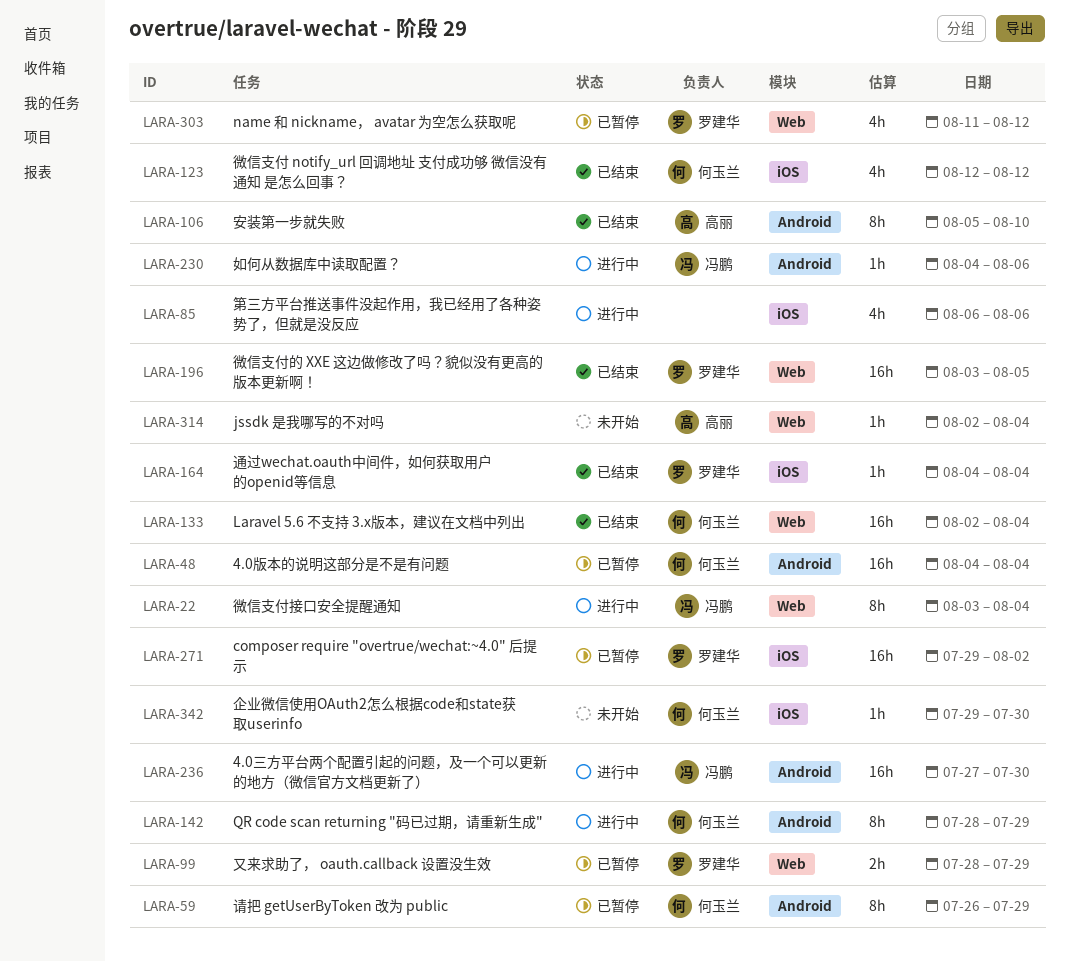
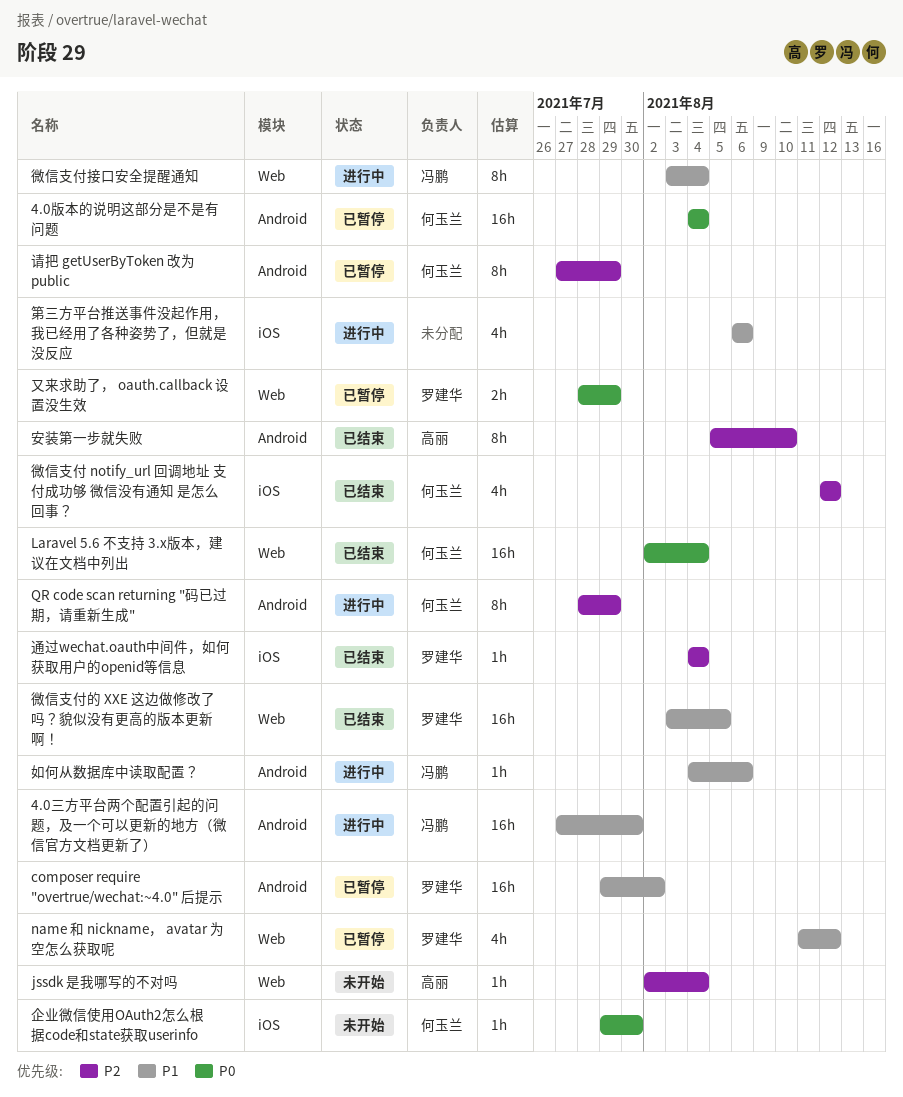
composer require "overtrue/wechat:~4.0" 后提示, label: iOS -> Android
请把 getUserByToken 改为 public, start: Jul 26 -> Jul 27

